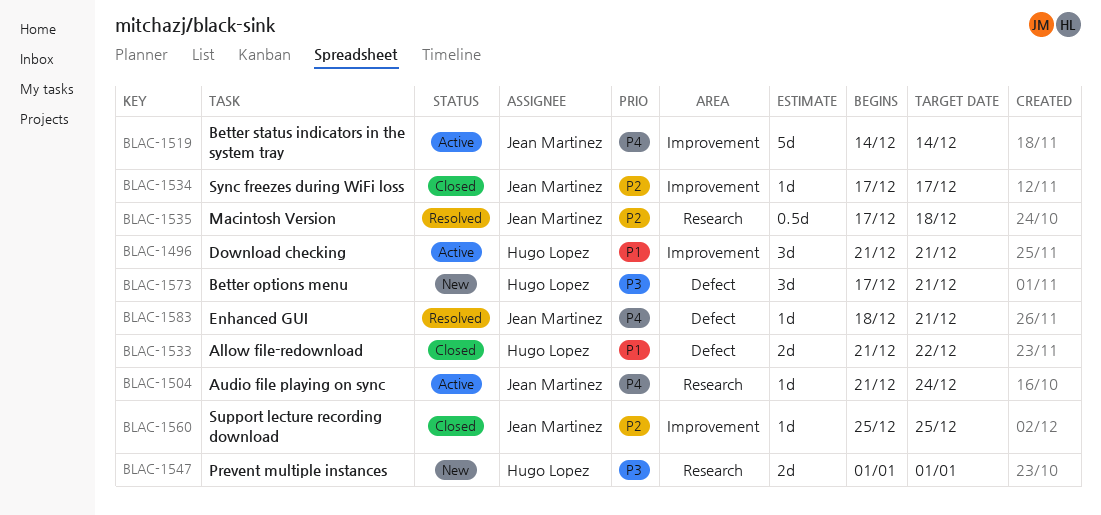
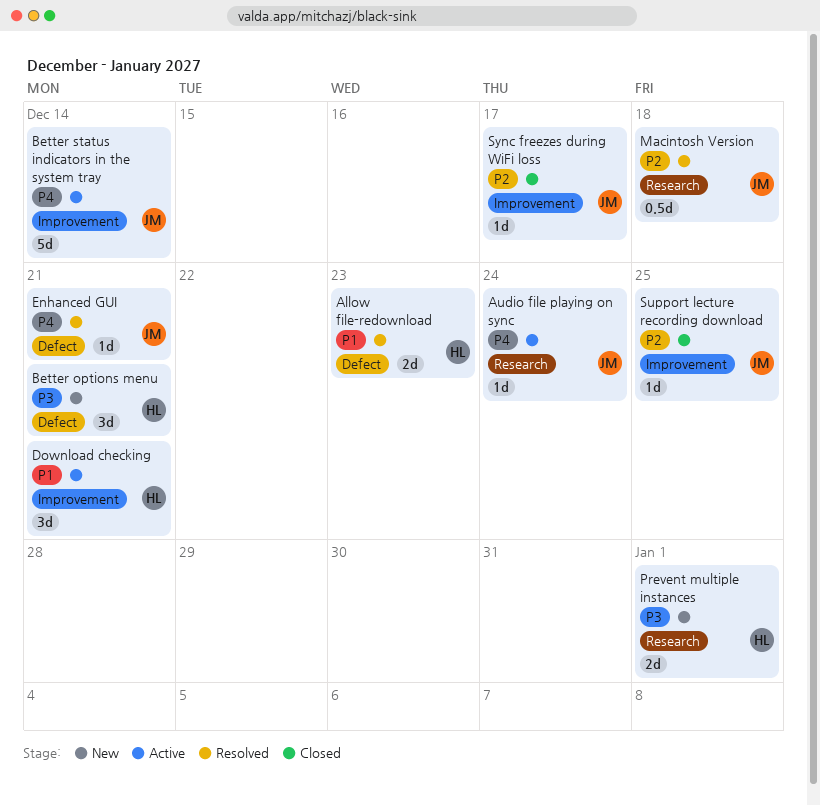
Allow file-redownload, status: Closed -> Resolved
Allow file-redownload, due: Dec 22 -> Dec 23

